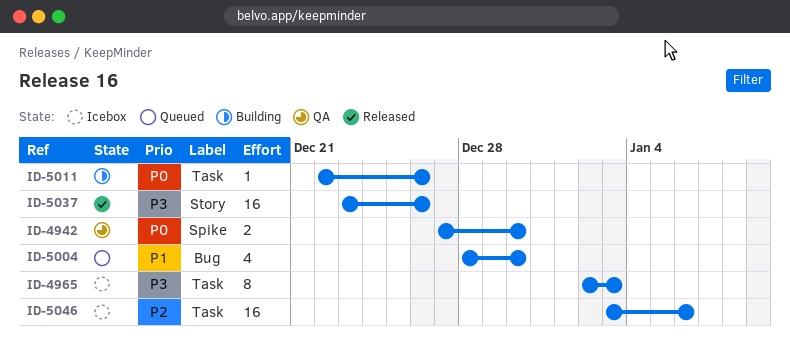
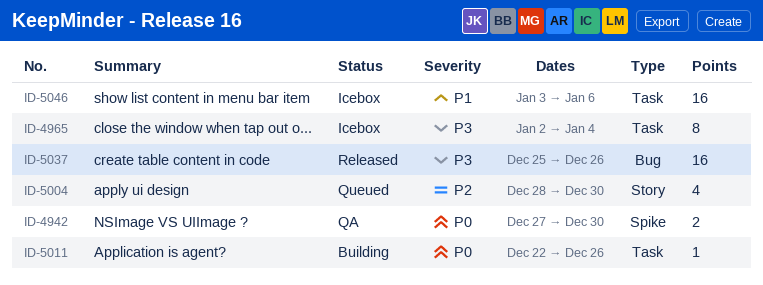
ID-4965, due: Jan 3 -> Jan 4
ID-5004, priority: P1 -> P2
ID-5004, label: Bug -> Story
ID-5037, label: Story -> Bug
ID-5037, start: Dec 23 -> Dec 25
ID-5046, priority: P2 -> P1

